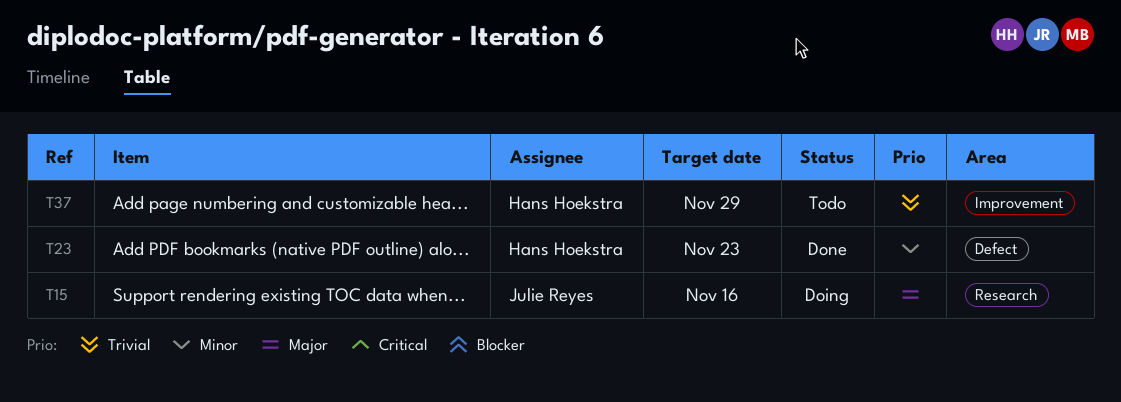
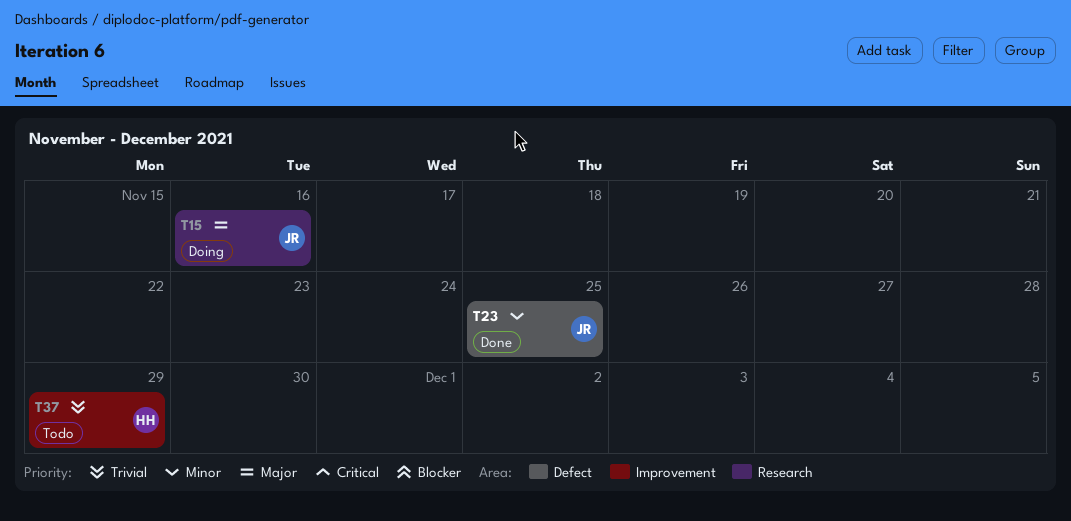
T23, owner: Hans Hoekstra -> Julie Reyes
T23, due: Nov 23 -> Nov 25

